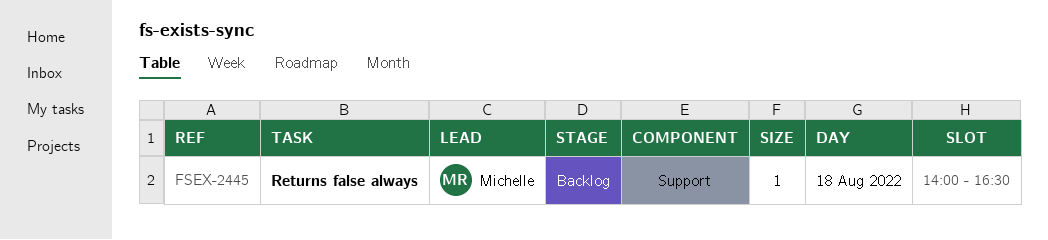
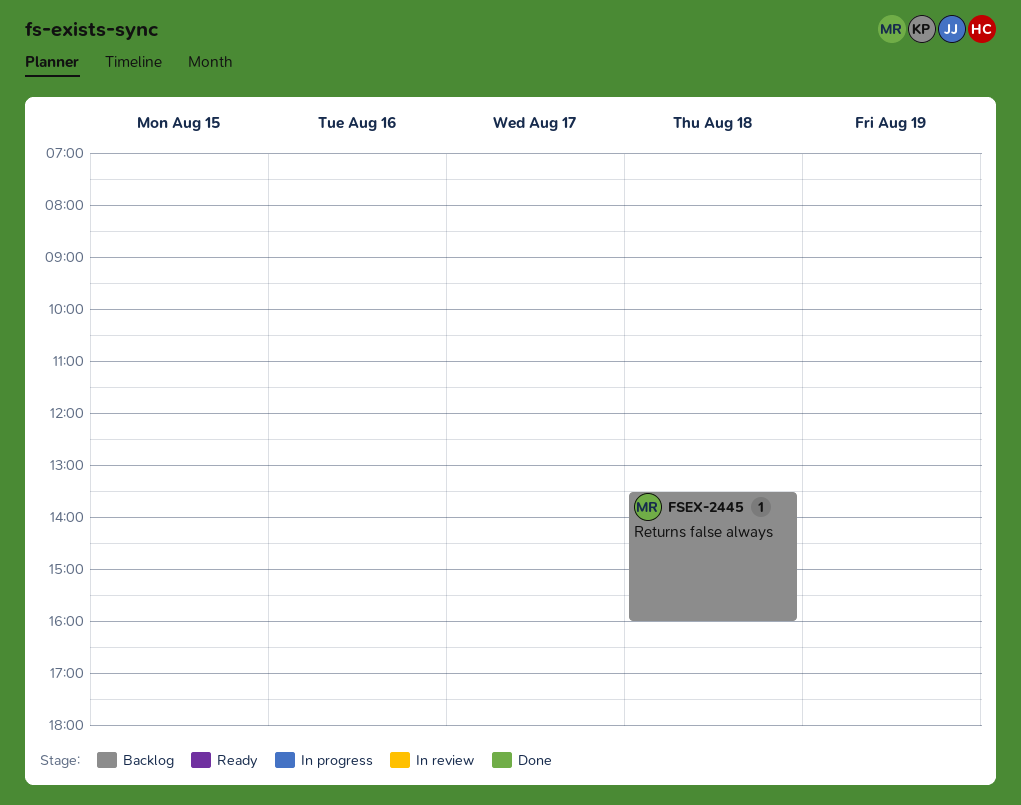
FSEX-2445, begins: 14:00 -> 13:30
FSEX-2445, ends: 16:30 -> 16:00

